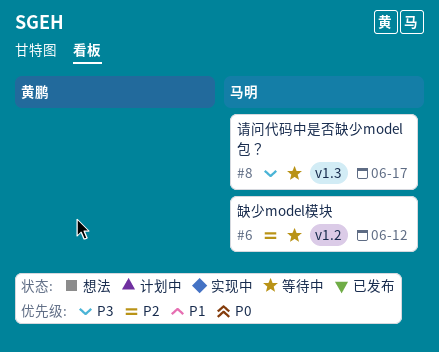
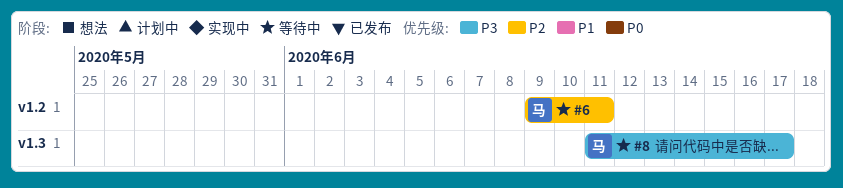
#6, due: Jun 12 -> Jun 11

